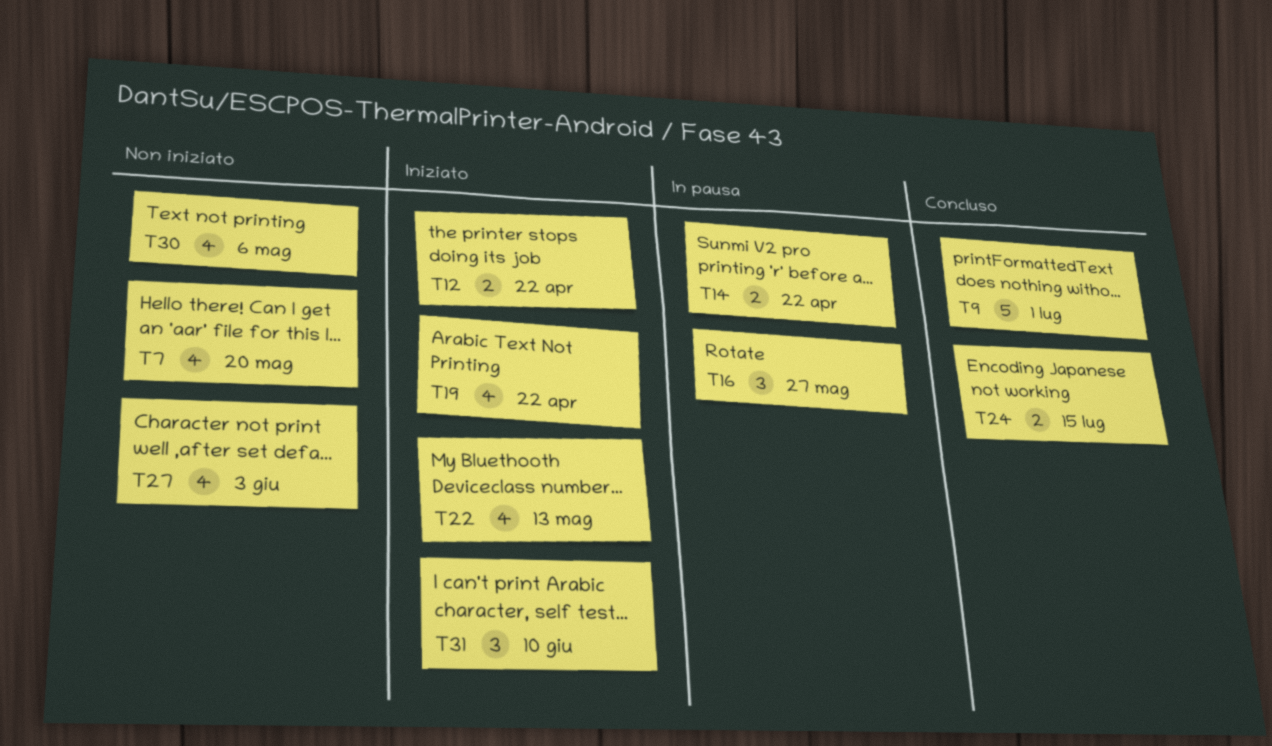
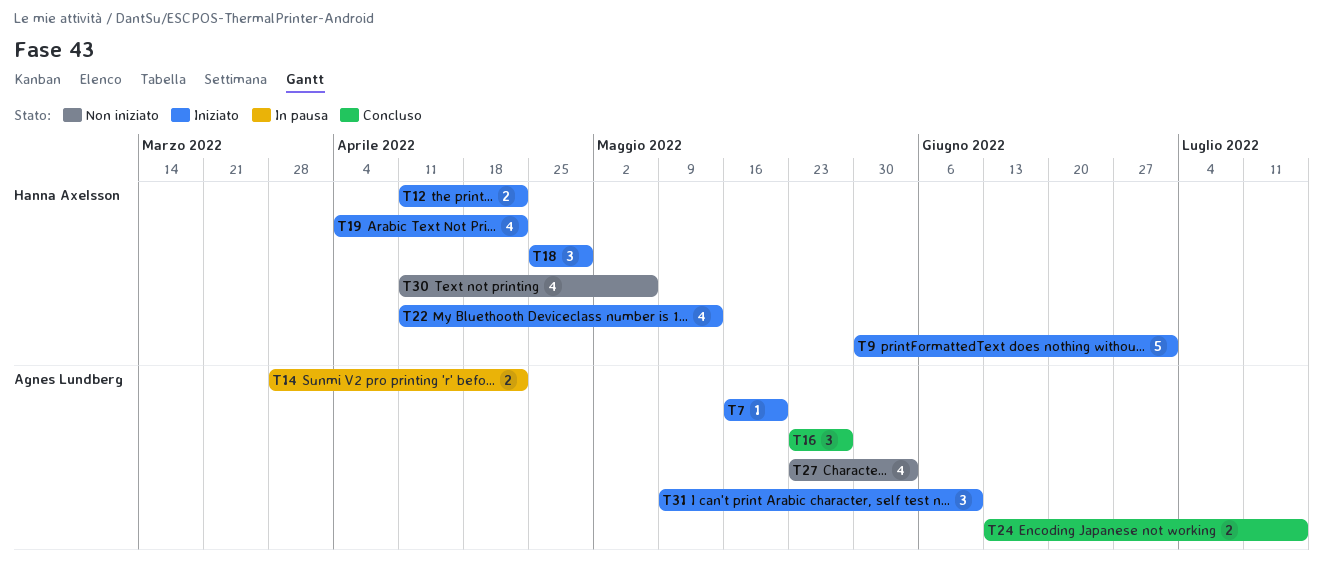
T7, status: Non iniziato -> Iniziato
T7, estimate: 4 -> 1
T9, status: Concluso -> Iniziato
T16, status: In pausa -> Concluso
T18: none -> present

